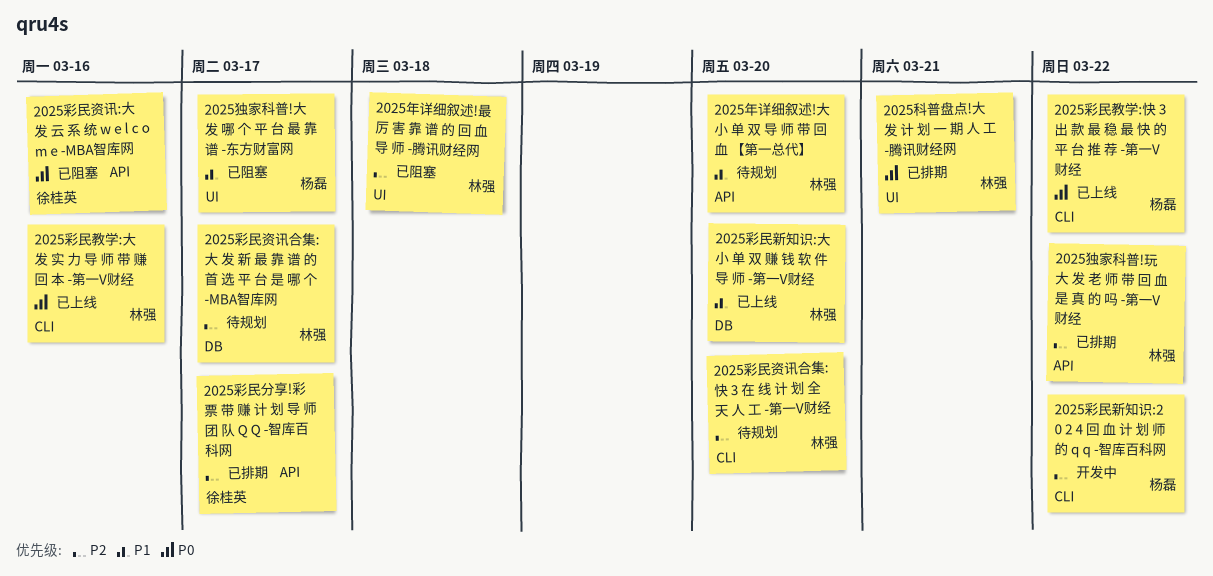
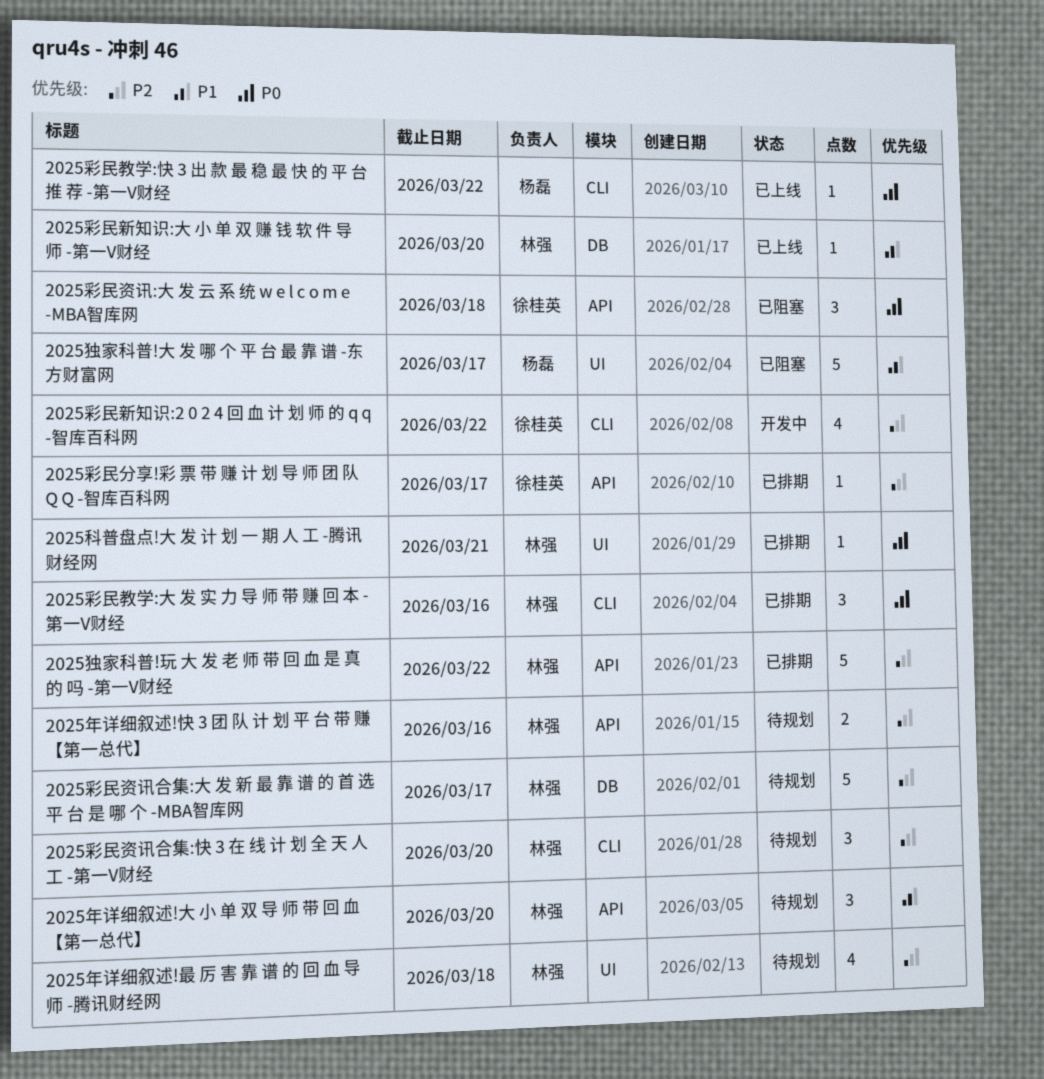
2025年详细叙述!快 3 团 队 计 划 平 台 带 赚 【第一总代】: none -> present
2025年详细叙述!最 厉 害 靠 谱 的 回 血 导 师 -腾讯财经网, status: 已阻塞 -> 待规划
2025彩民教学:大 发 实 力 导 师 带 赚 回 本 -第一V财经, status: 已上线 -> 已排期
2025彩民新知识:2 0 2 4 回 血 计 划 师 的 q q -智库百科网, owner: 杨磊 -> 徐桂英
2025彩民资讯:大 发 云 系 统 w e l c o m e -MBA智库网, due: Mar 16 -> Mar 18

